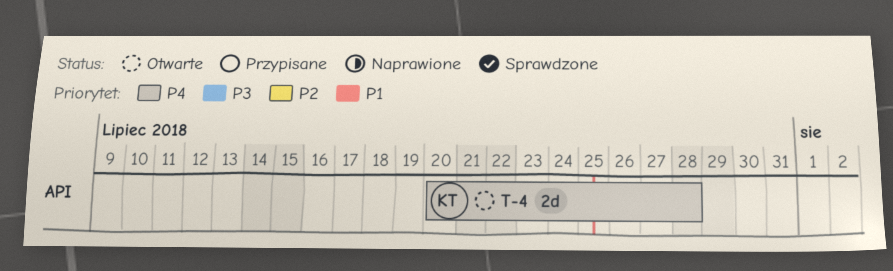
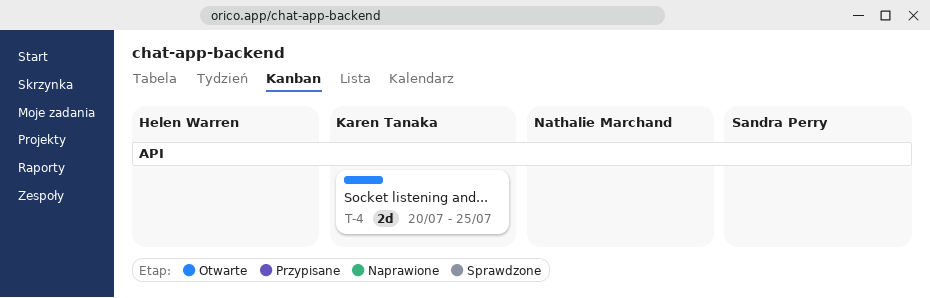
T-4, due: Jul 28 -> Jul 25

